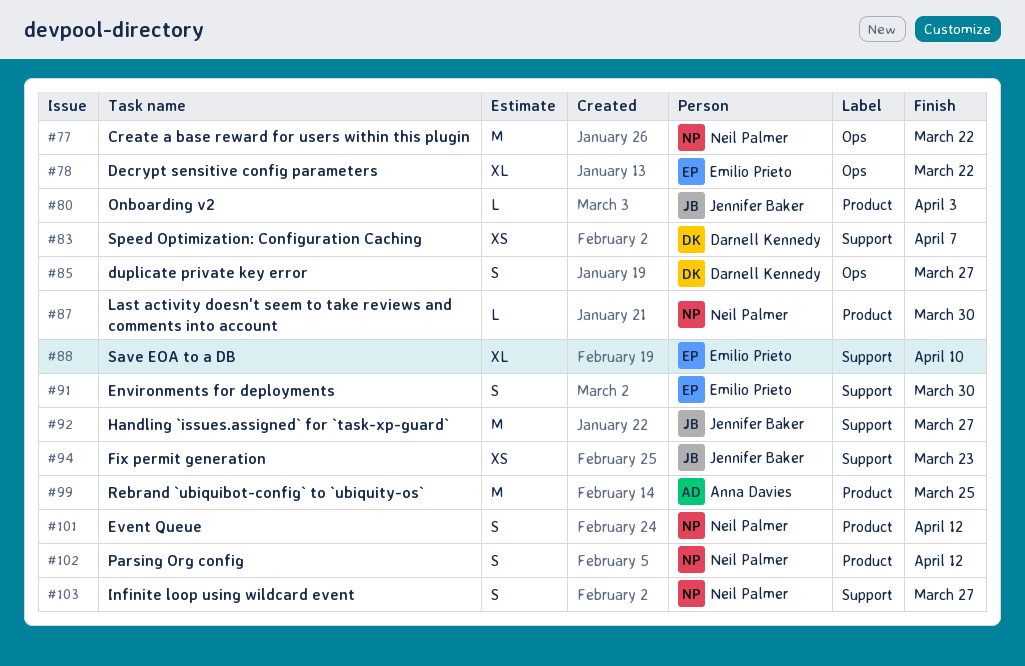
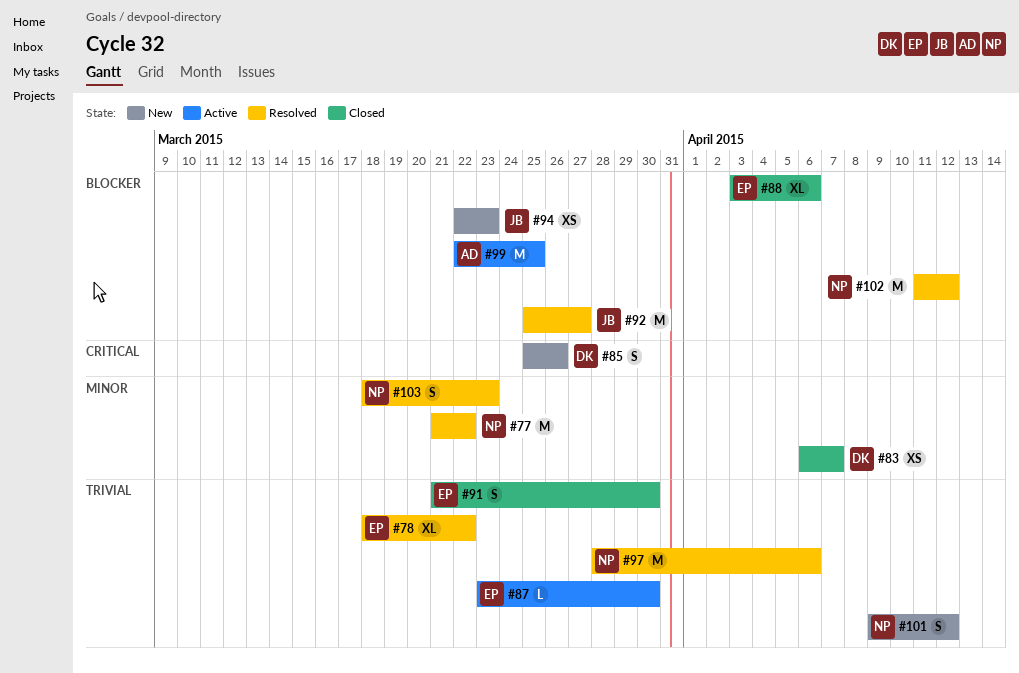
#80: present -> none
#85, due: Mar 27 -> Mar 26
#87, owner: Neil Palmer -> Emilio Prieto
#88, due: Apr 10 -> Apr 6
#97: none -> present
#102, estimate: S -> M
#103, due: Mar 27 -> Mar 23

